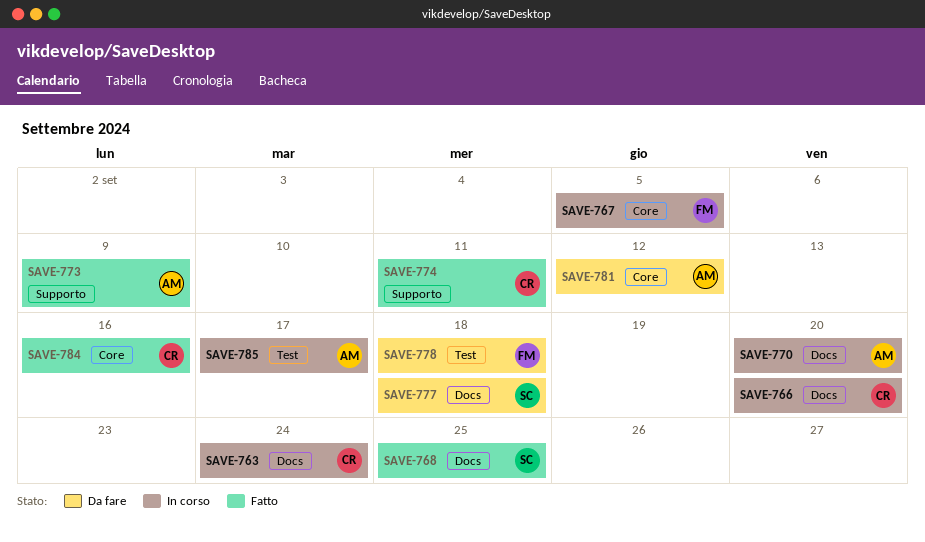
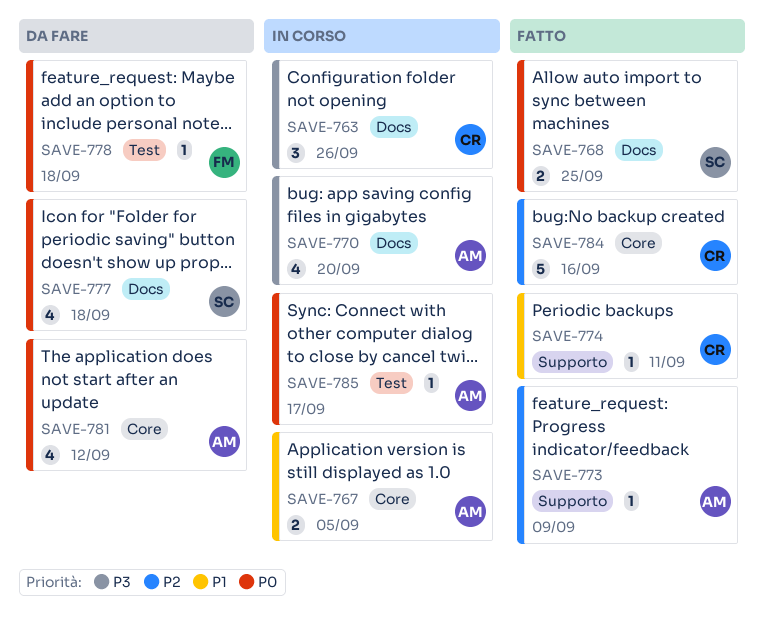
SAVE-763, due: Sep 24 -> Sep 26
SAVE-766: present -> none
SAVE-767, owner: FM -> AM

